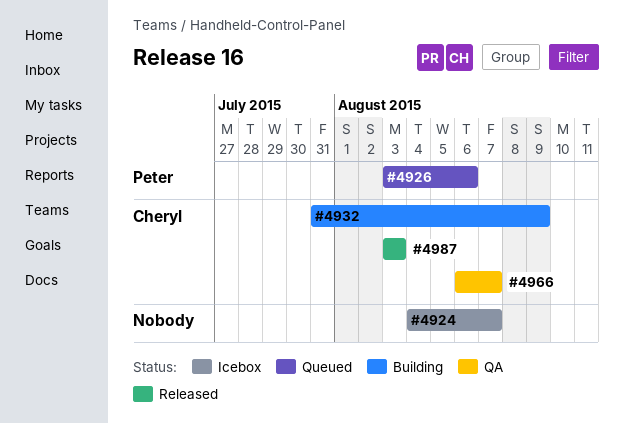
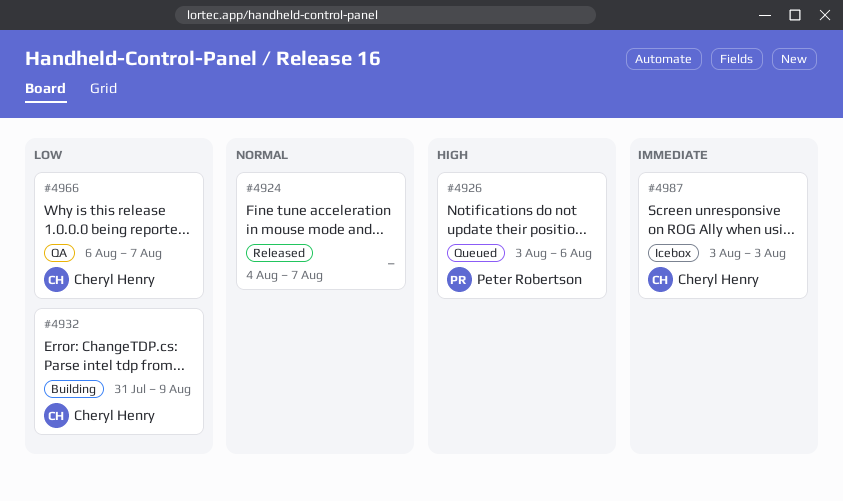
#4924, status: Icebox -> Released
#4987, status: Released -> Icebox

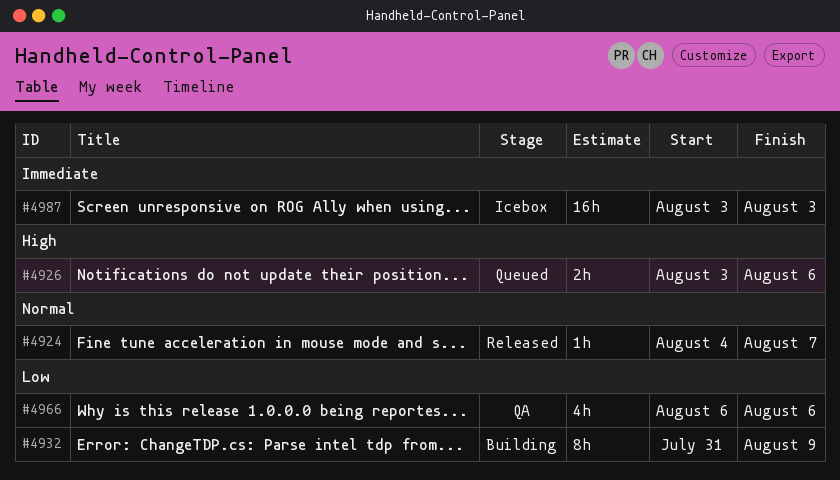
#4966, due: Aug 7 -> Aug 6

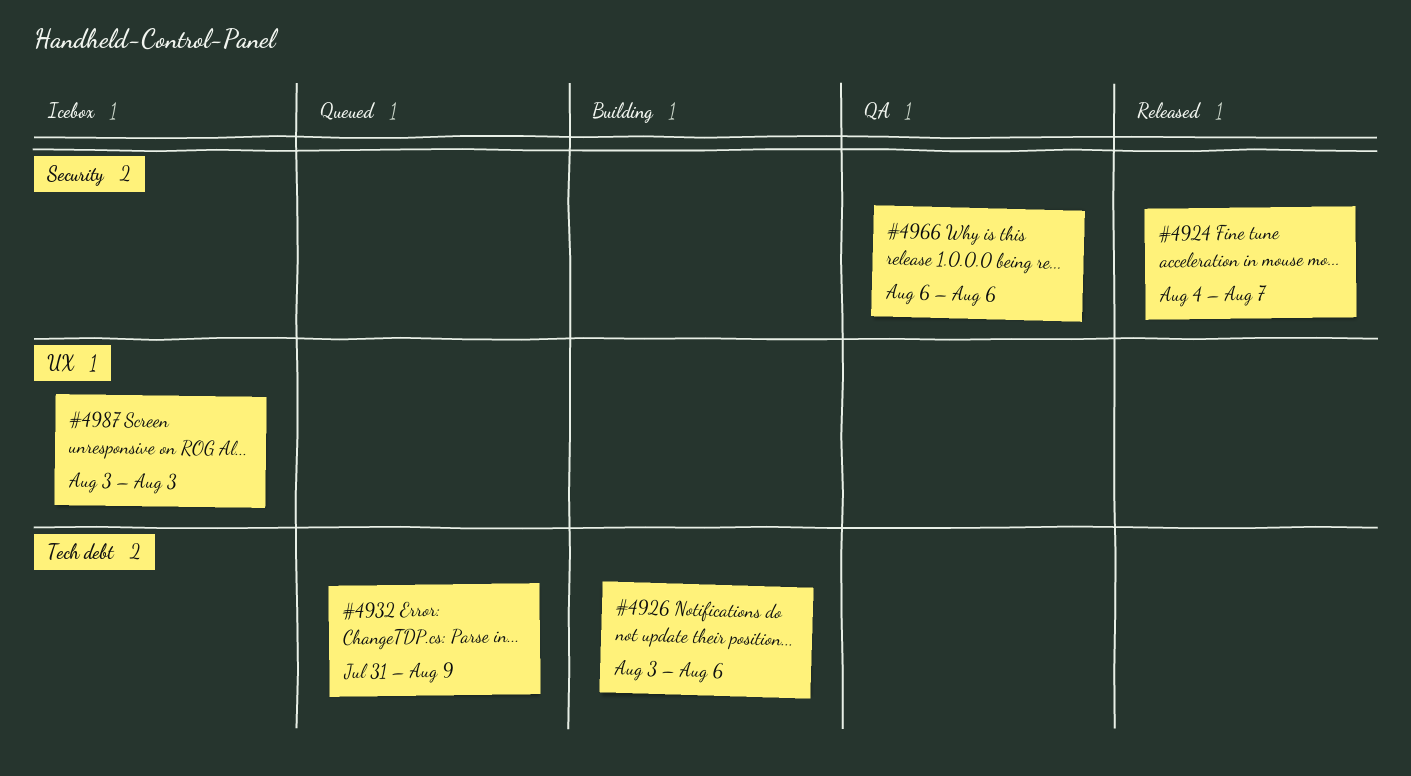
#4926, status: Queued -> Building
#4932, status: Building -> Queued

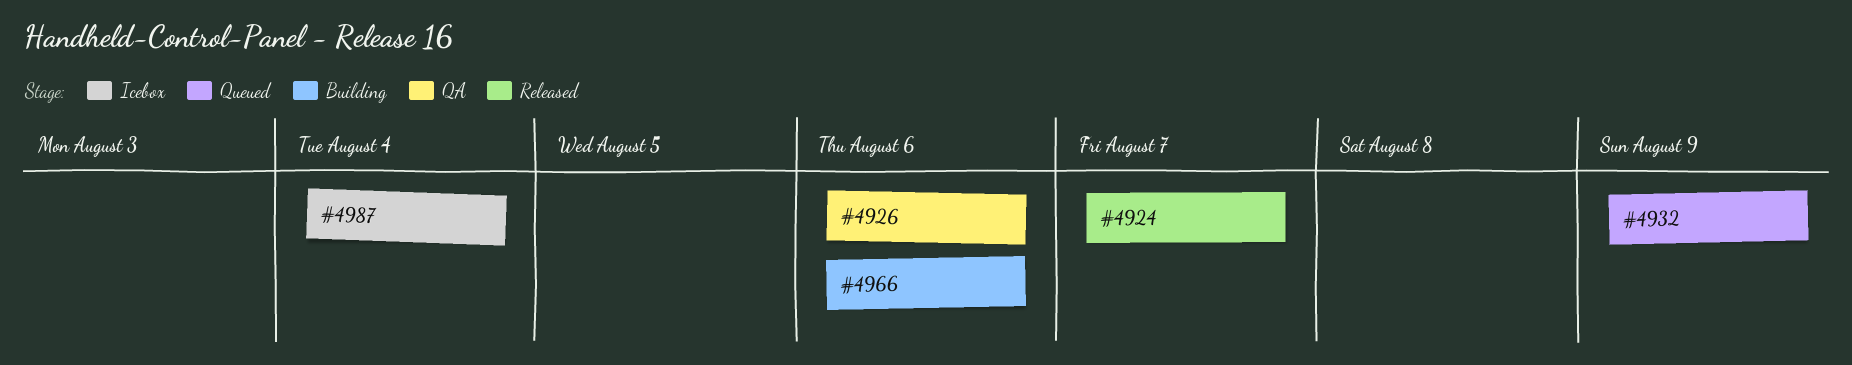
#4926, status: Building -> QA
#4966, status: QA -> Building
#4987, due: Aug 3 -> Aug 4

